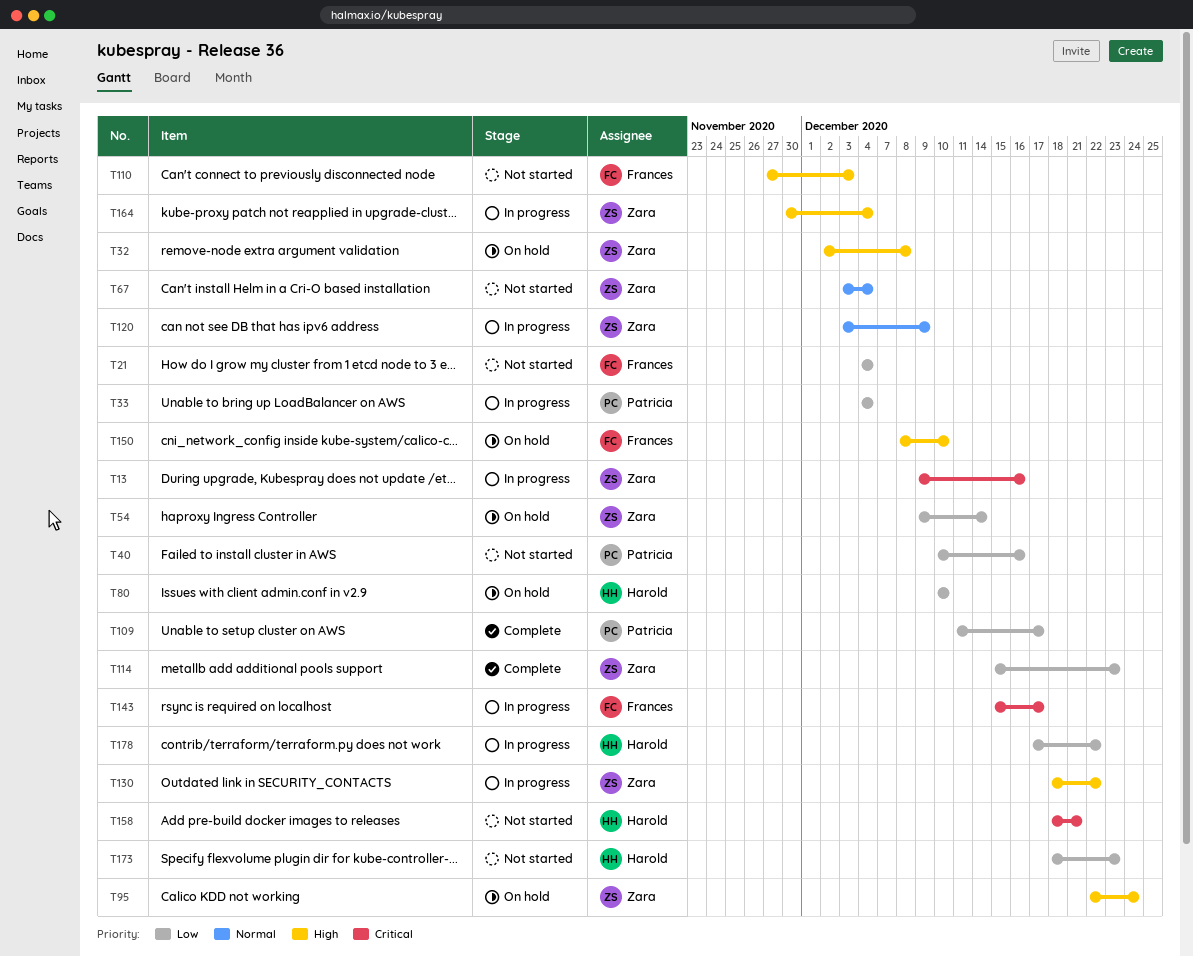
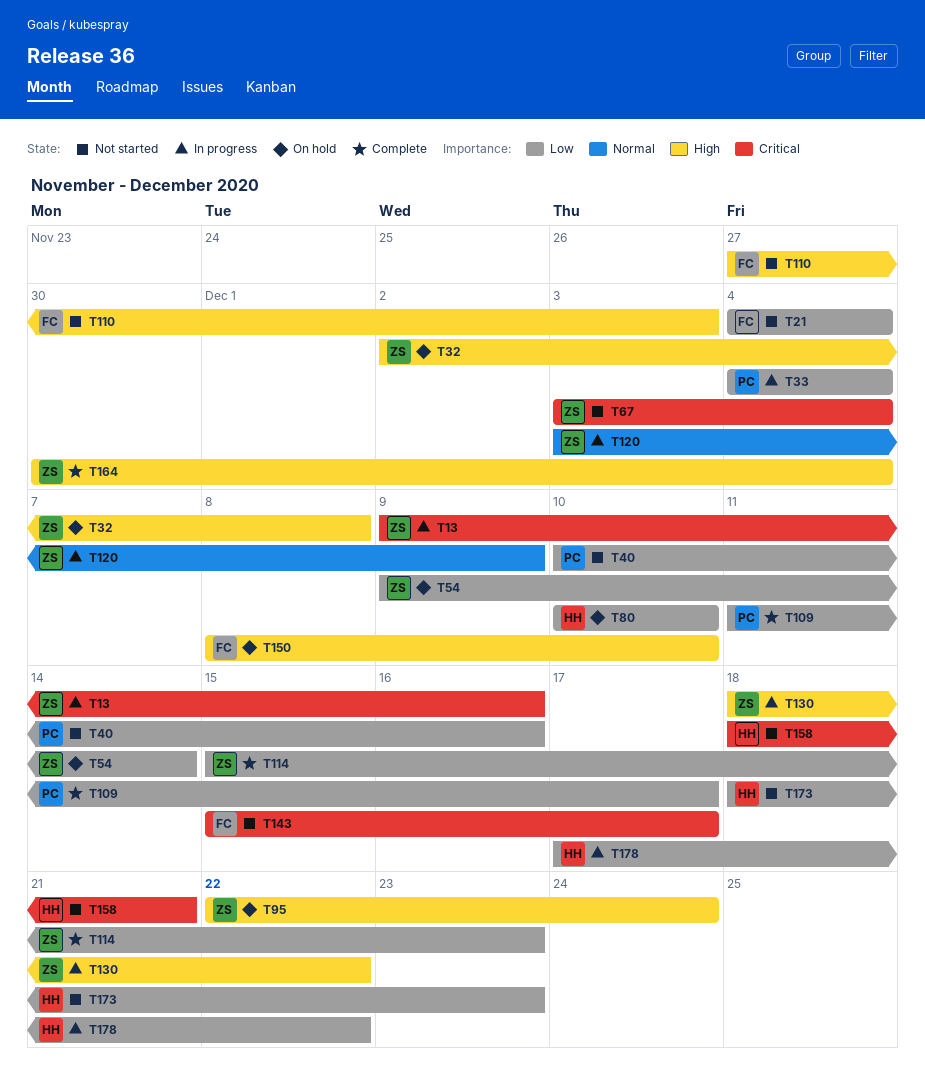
T67, priority: Normal -> Critical
T143, status: In progress -> Not started
T164, status: In progress -> Complete

